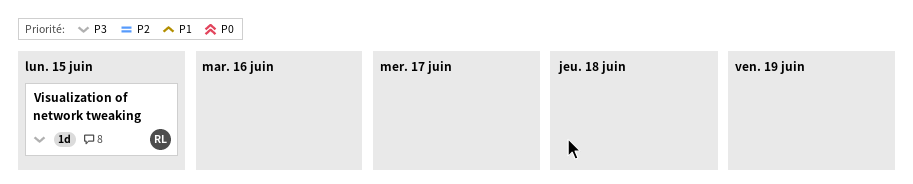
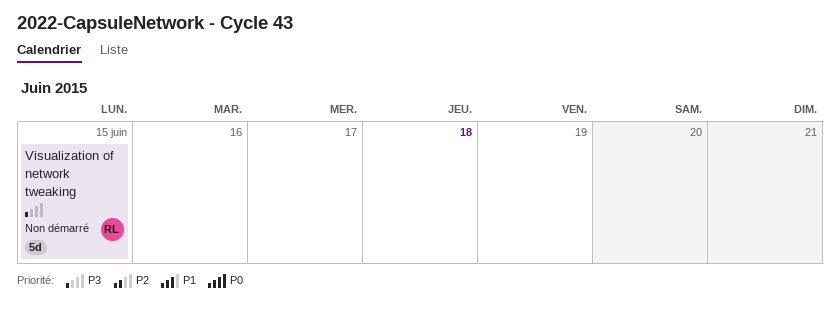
Visualization of network tweaking, estimate: 1d -> 5d

